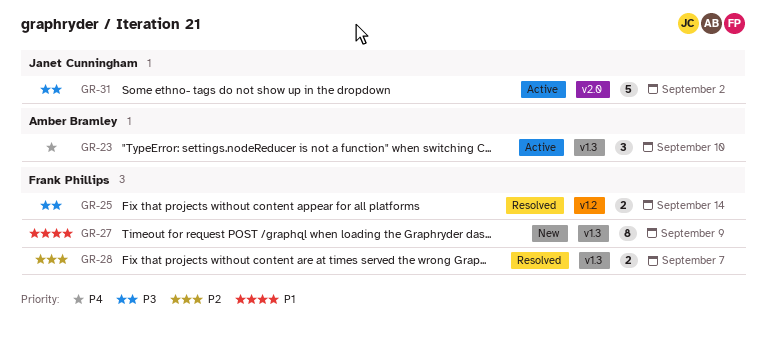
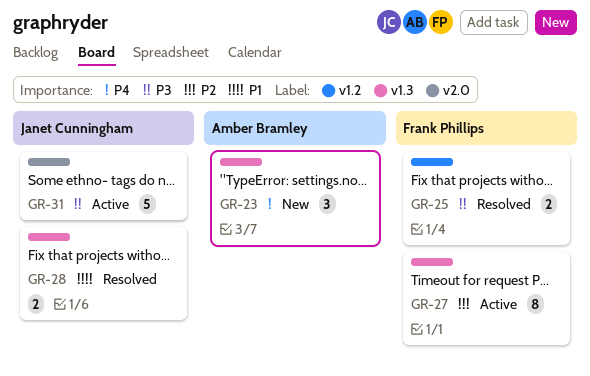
GR-23, status: Active -> New
GR-27, status: New -> Active
GR-27, priority: P1 -> P2
GR-28, owner: Frank Phillips -> Janet Cunningham
GR-28, priority: P2 -> P1

